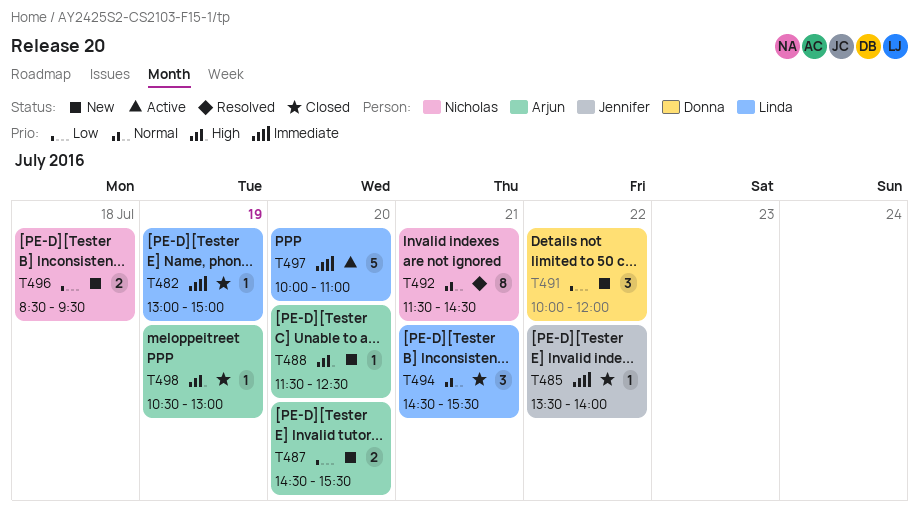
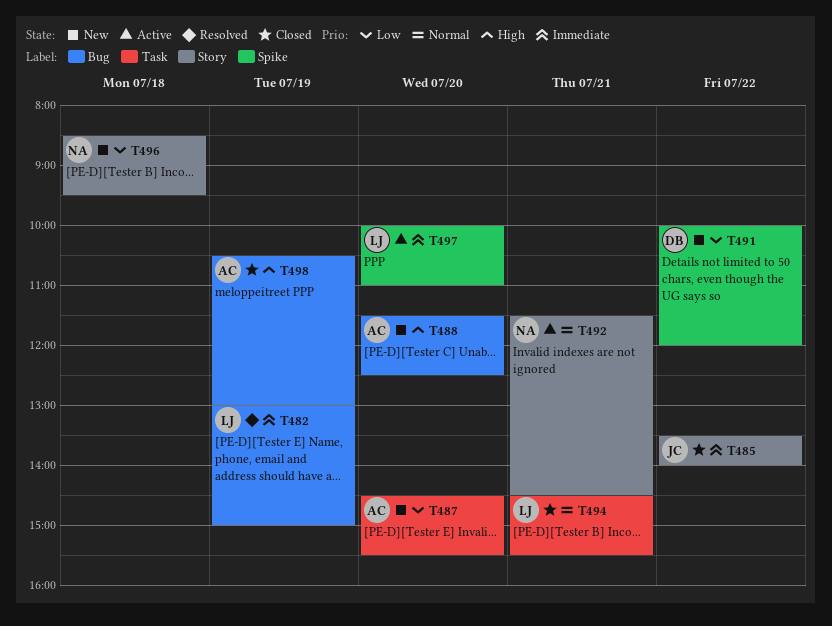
T482, status: Closed -> Resolved
T492, status: Resolved -> Active

